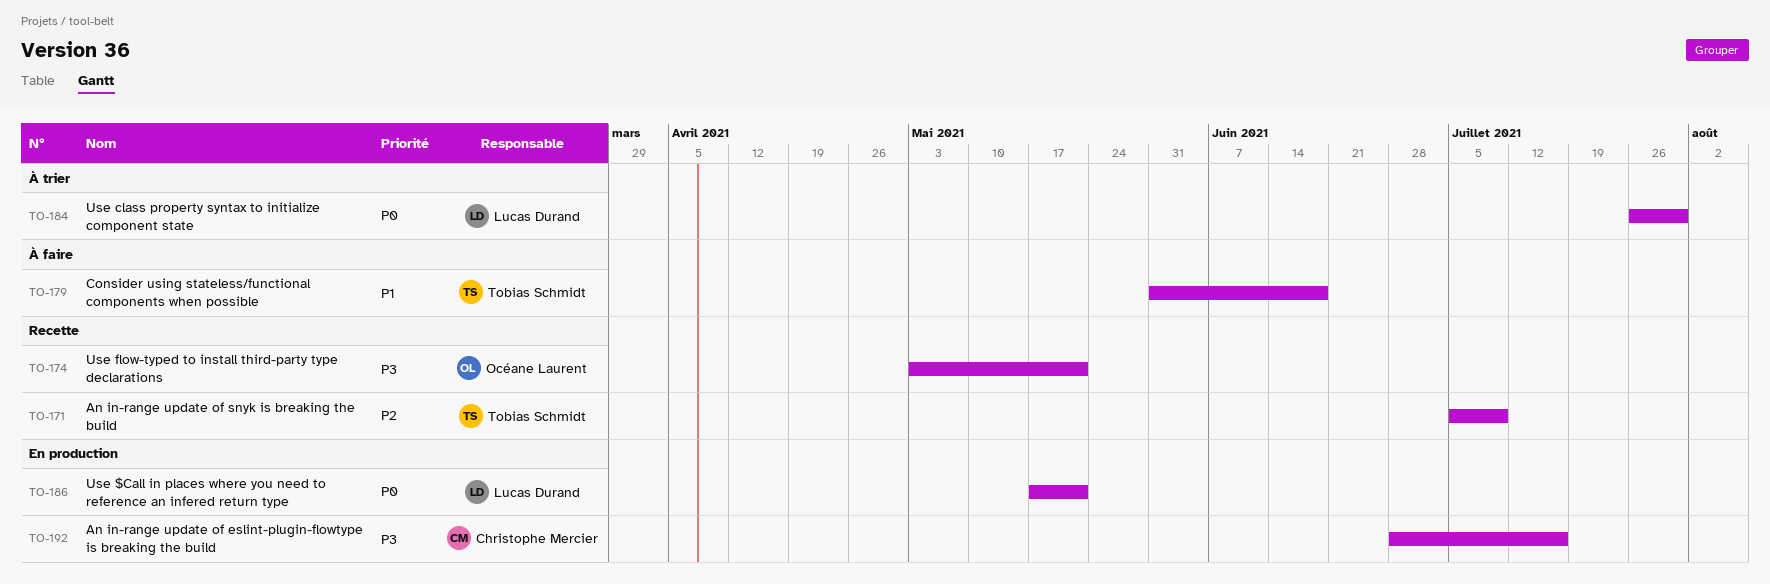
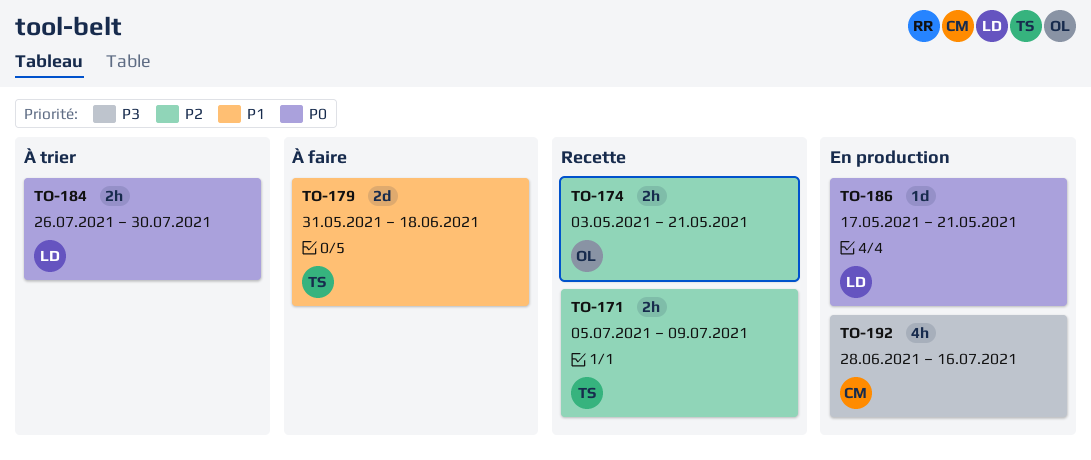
TO-174, priority: P3 -> P2

